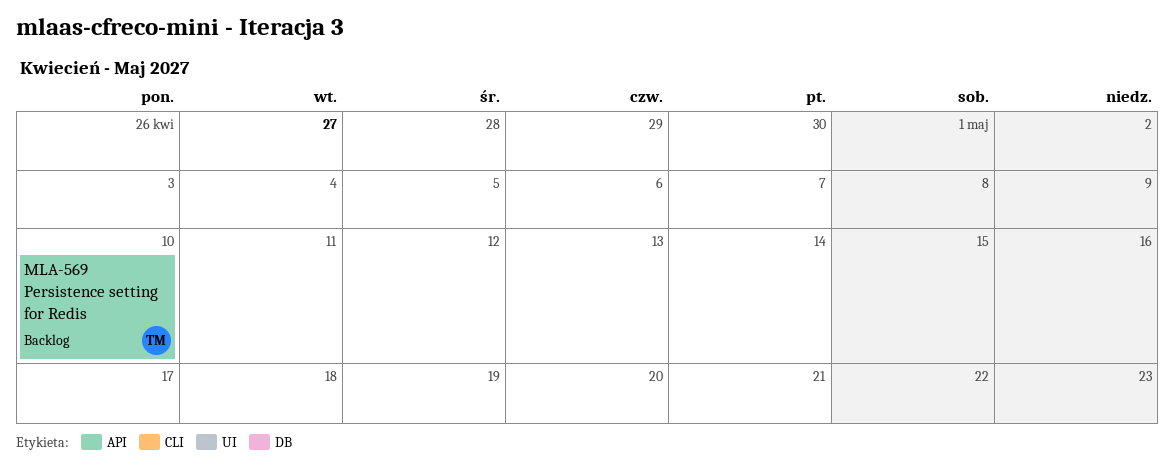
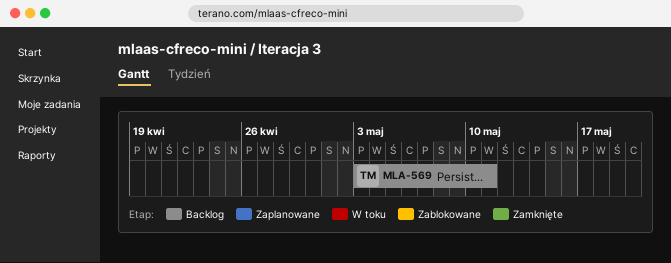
MLA-569, due: May 10 -> May 11

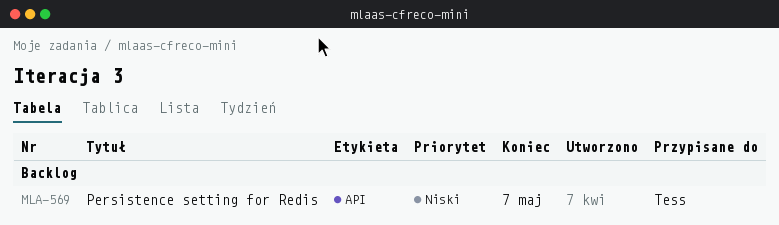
MLA-569, due: May 11 -> May 7

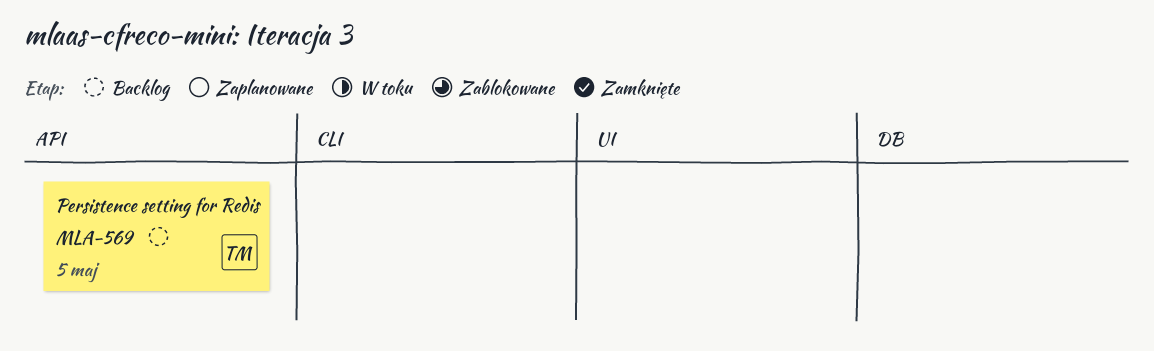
MLA-569, due: May 7 -> May 5

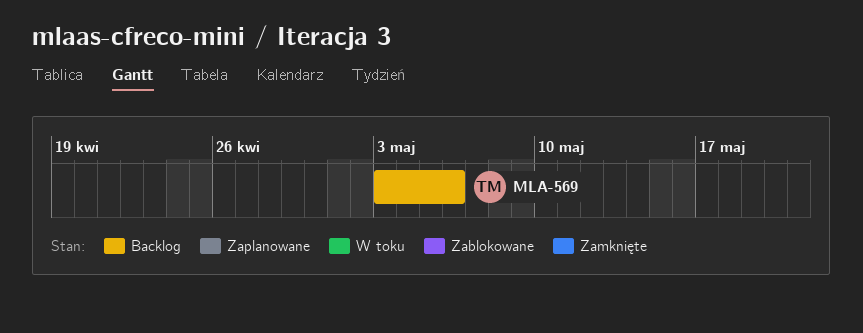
MLA-569, due: May 5 -> May 6

